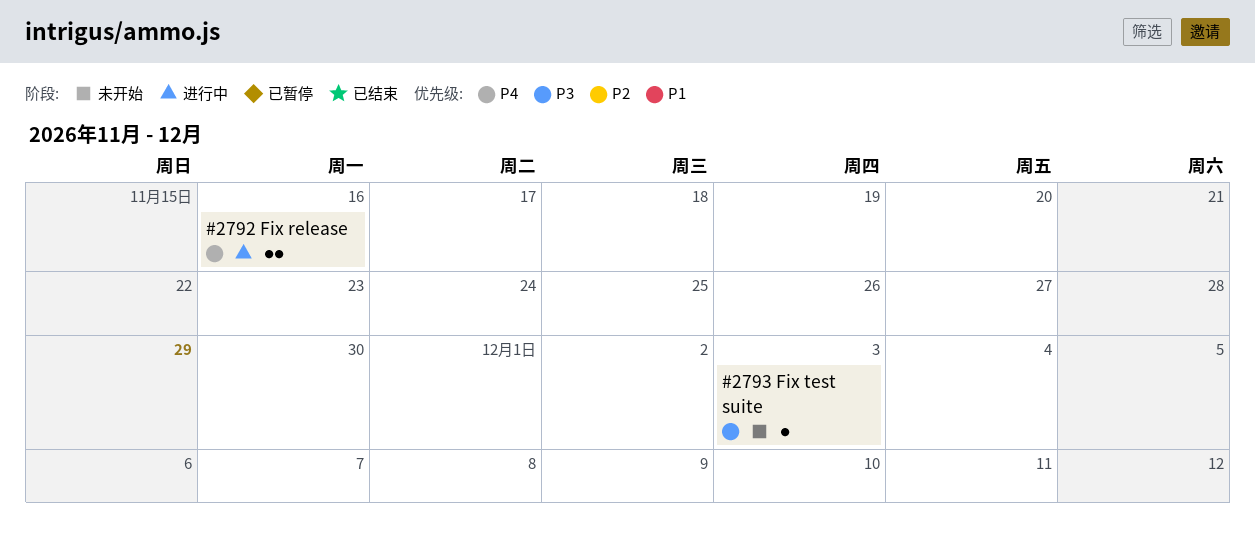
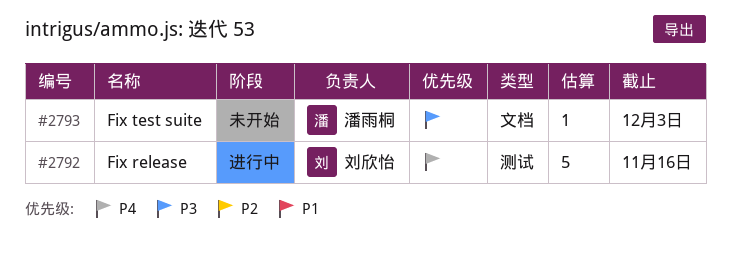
#2792, estimate: 2 -> 5

